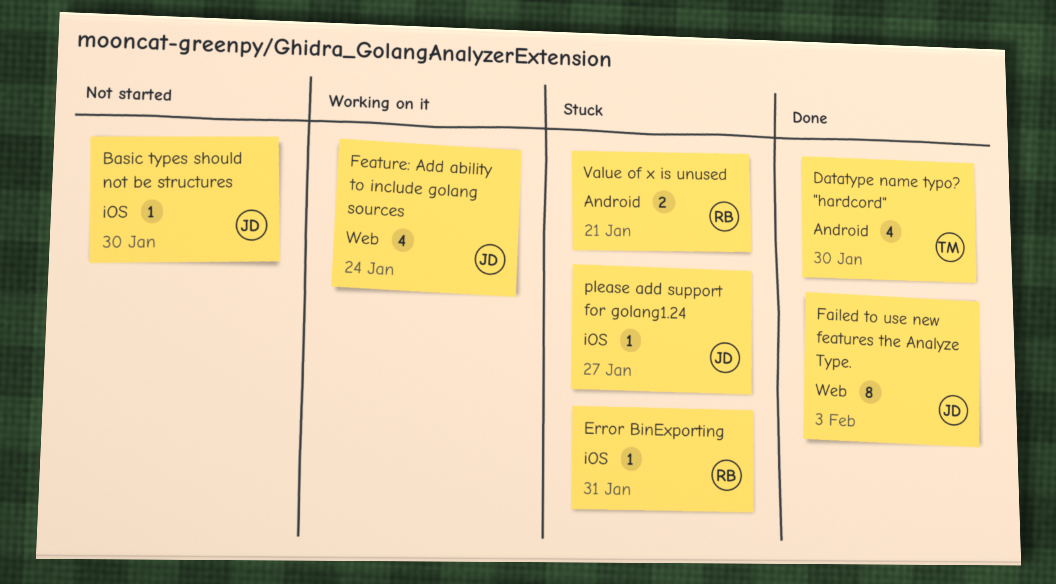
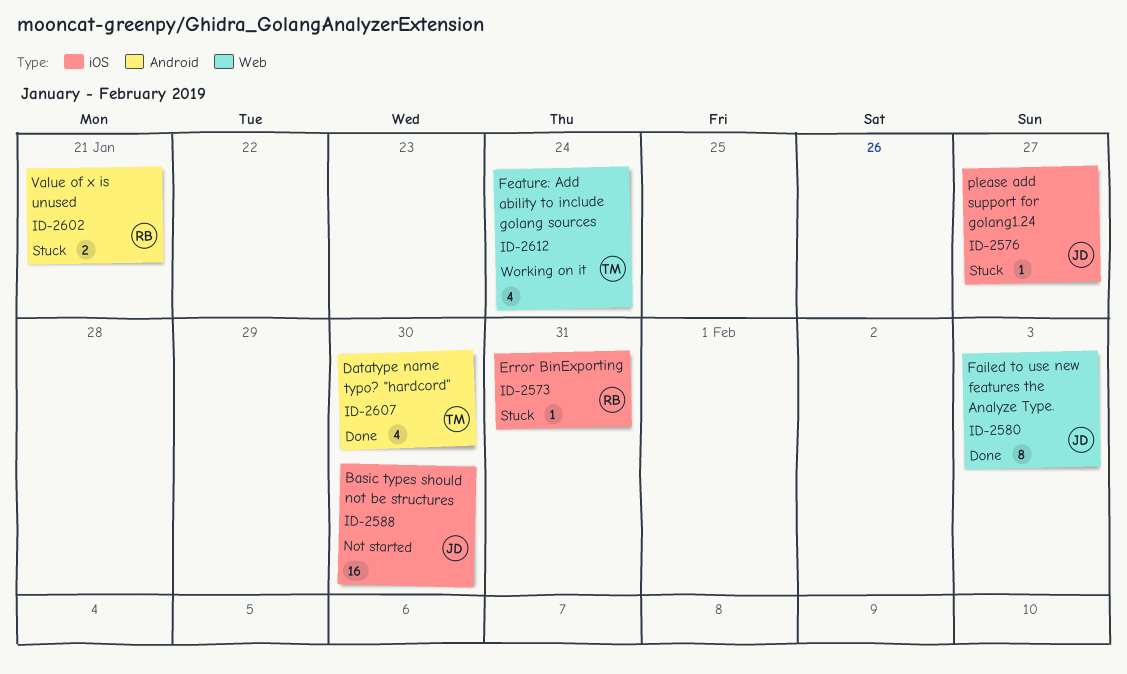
Basic types should not be structures, estimate: 1 -> 16
Feature: Add ability to include golang sources, owner: JD -> TM

